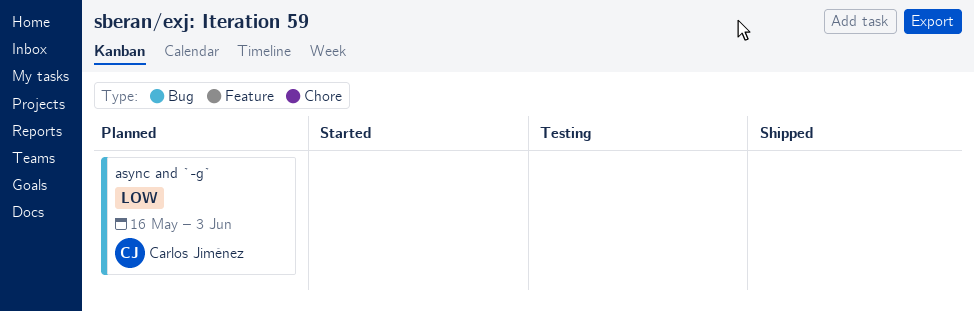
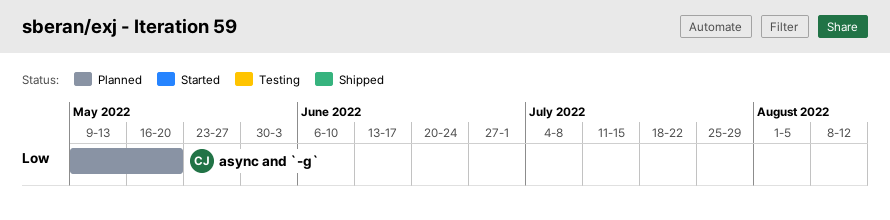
async and `-g`, start: May 16 -> May 9
async and `-g`, due: Jun 3 -> May 20

